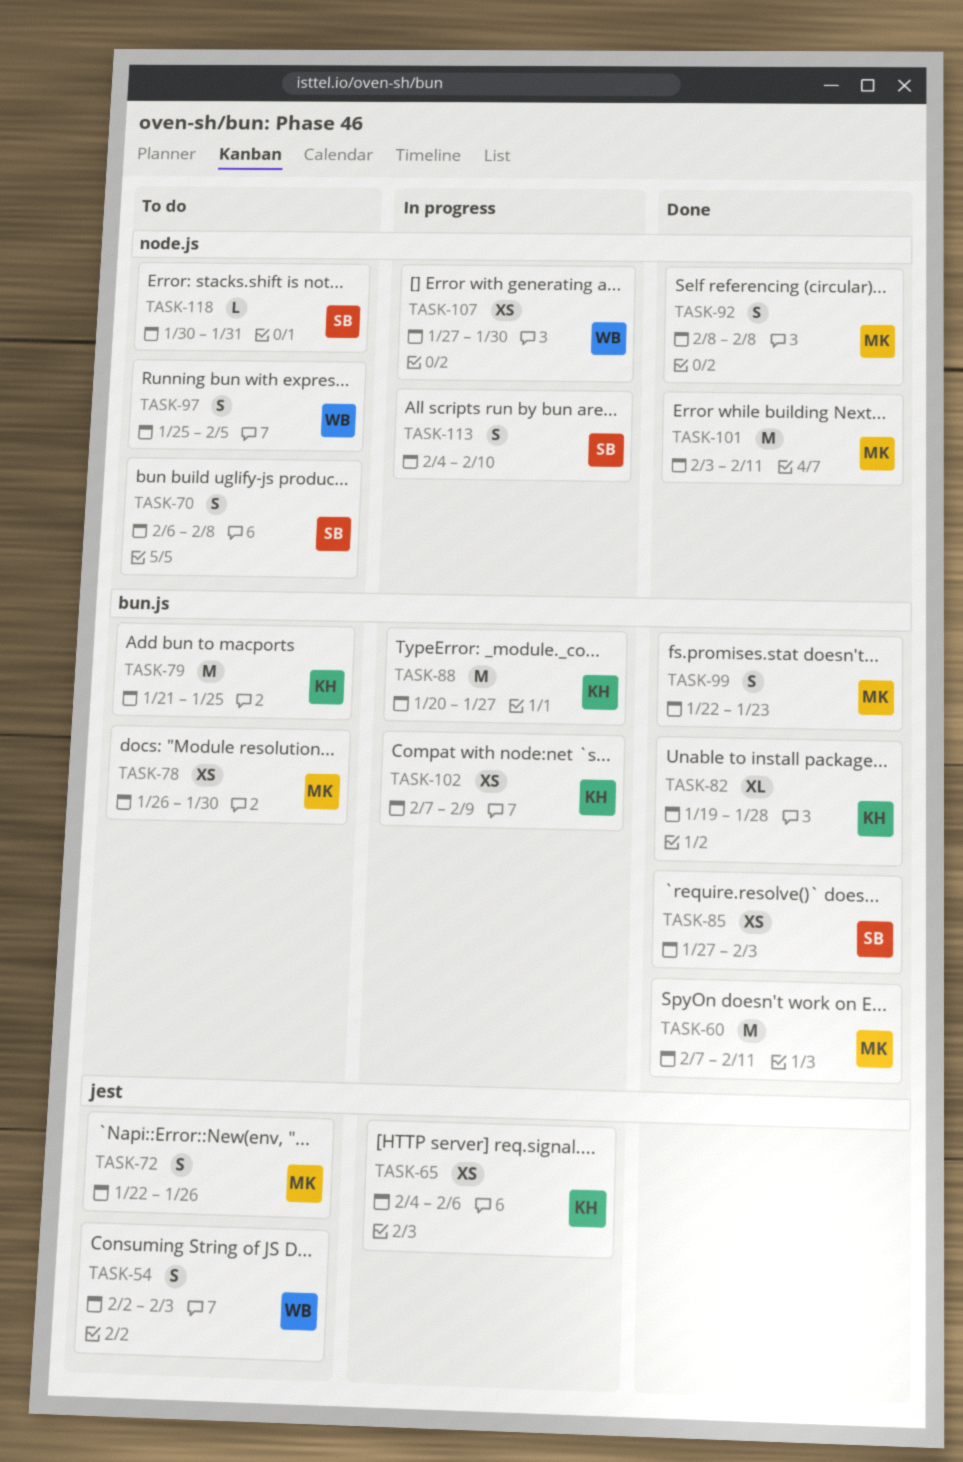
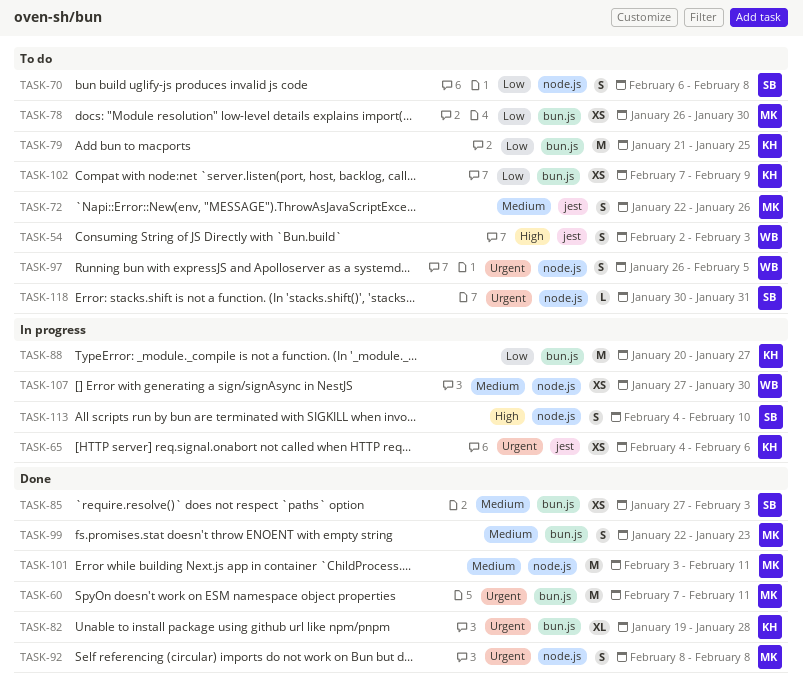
TASK-97, start: Jan 25 -> Jan 26
TASK-102, status: In progress -> To do

